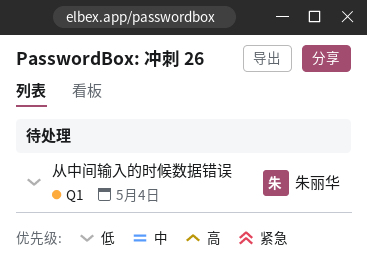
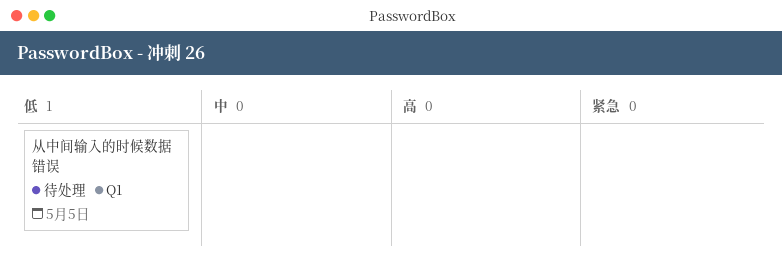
从中间输入的时候数据错误, due: May 4 -> May 5

